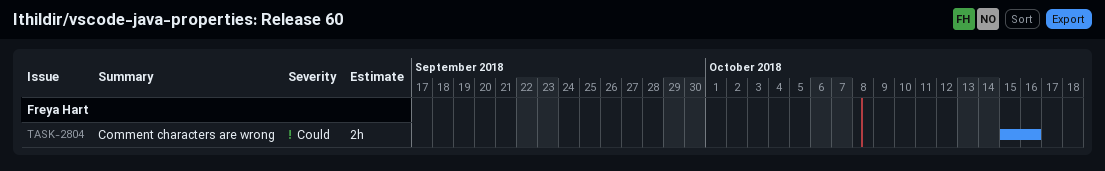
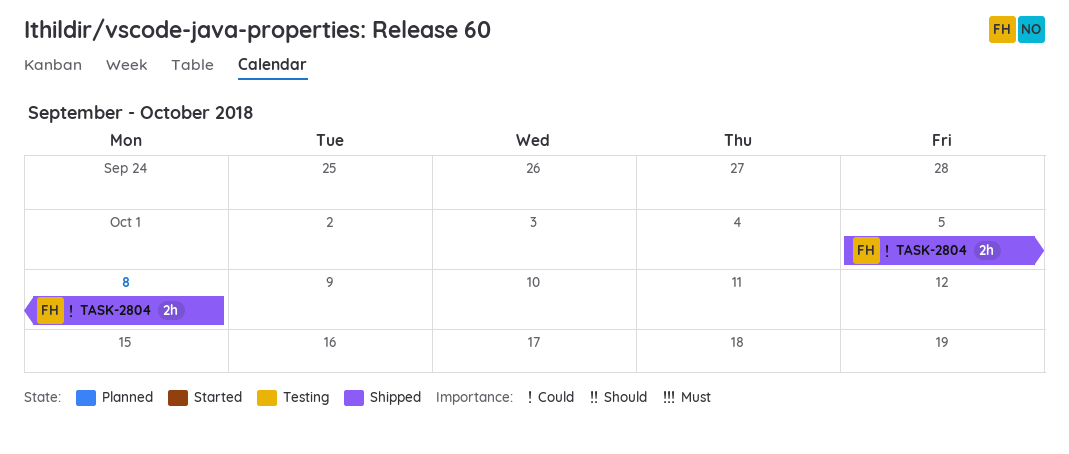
TASK-2804, start: Oct 15 -> Oct 5
TASK-2804, due: Oct 16 -> Oct 8

